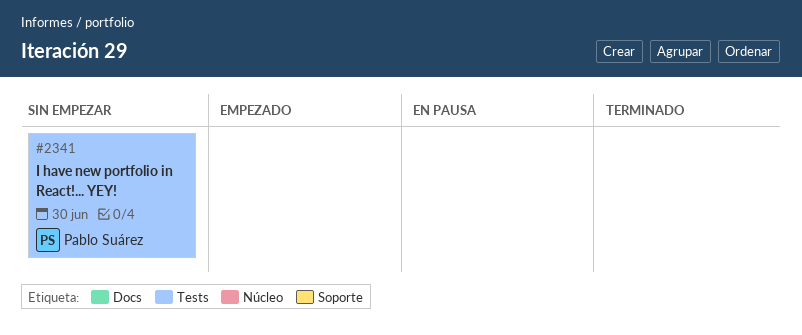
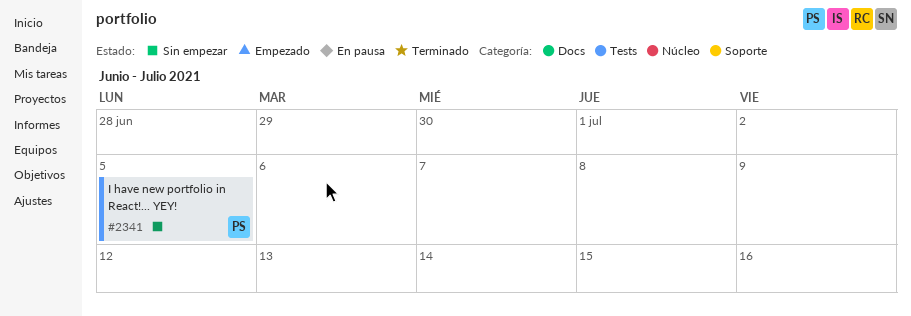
#2341, due: Jun 30 -> Jul 5

